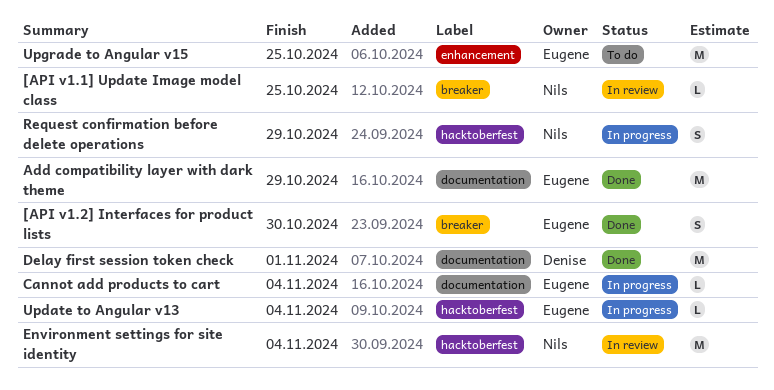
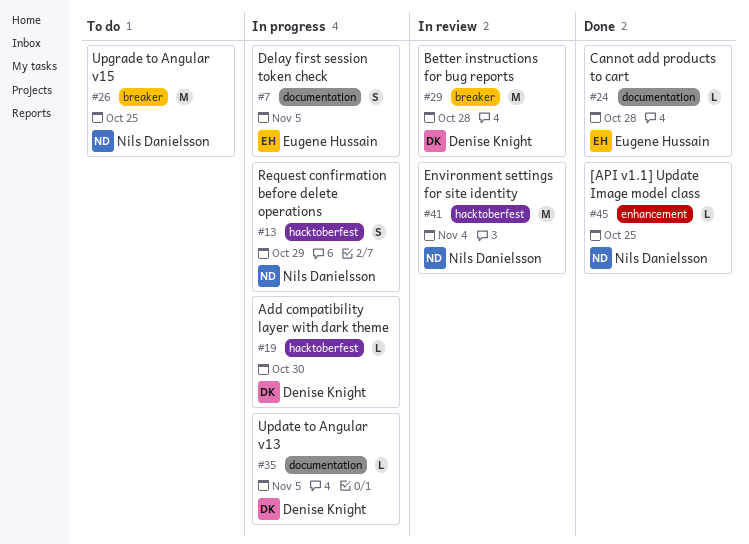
[API v1.1] Update Image model class, status: In review -> Done
[API v1.1] Update Image model class, label: breaker -> enhancement
[API v1.2] Interfaces for product lists: present -> none
Add compatibility layer with dark theme, status: Done -> In progress
Add compatibility layer with dark theme, owner: Eugene Hussain -> Denise Knight
Add compatibility layer with dark theme, label: documentation -> hacktoberfest
Add compatibility layer with dark theme, estimate: M -> L
Add compatibility layer with dark theme, due: Oct 29 -> Oct 30
Better instructions for bug reports: none -> present
Cannot add products to cart, status: In progress -> Done
Cannot add products to cart, due: Nov 4 -> Oct 28
Delay first session token check, status: Done -> In progress
Delay first session token check, owner: Denise Knight -> Eugene Hussain
Delay first session token check, estimate: M -> S
Delay first session token check, due: Nov 1 -> Nov 5
Update to Angular v13, owner: Eugene Hussain -> Denise Knight
Update to Angular v13, label: hacktoberfest -> documentation
Update to Angular v13, due: Nov 4 -> Nov 5
Upgrade to Angular v15, owner: Eugene Hussain -> Nils Danielsson
Upgrade to Angular v15, label: enhancement -> breaker

